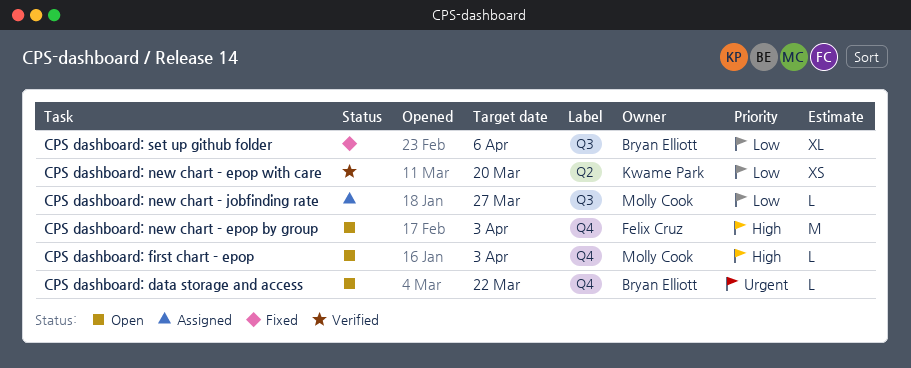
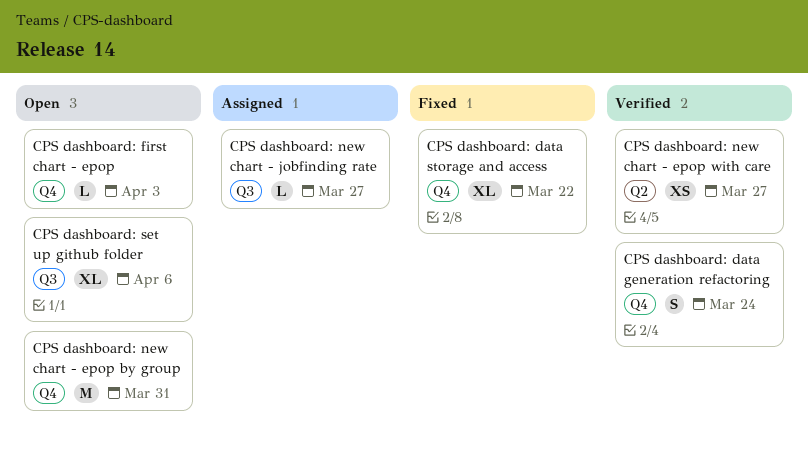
CPS dashboard: data generation refactoring: none -> present
CPS dashboard: data storage and access, status: Open -> Fixed
CPS dashboard: data storage and access, estimate: L -> XL
CPS dashboard: new chart - epop by group, due: Apr 3 -> Mar 31
CPS dashboard: new chart - epop with care, due: Mar 20 -> Mar 27
CPS dashboard: set up github folder, status: Fixed -> Open

